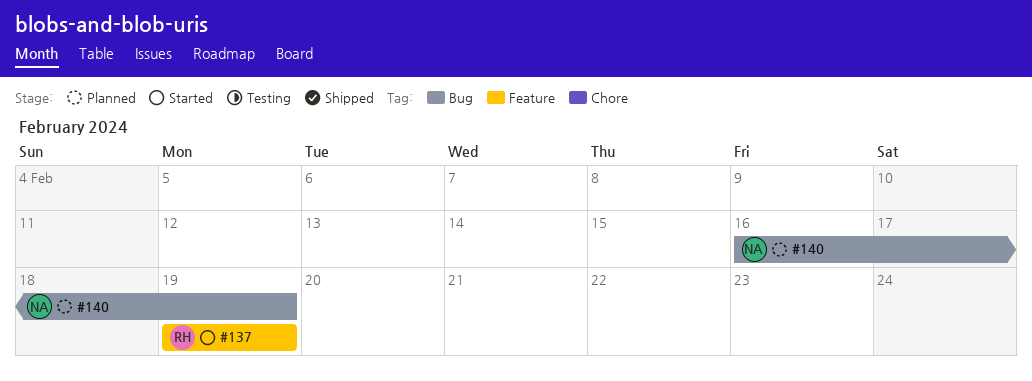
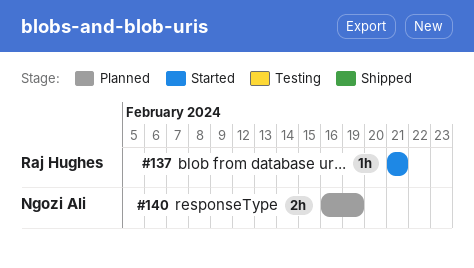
#137, start: Feb 19 -> Feb 21
#137, due: Feb 19 -> Feb 21

